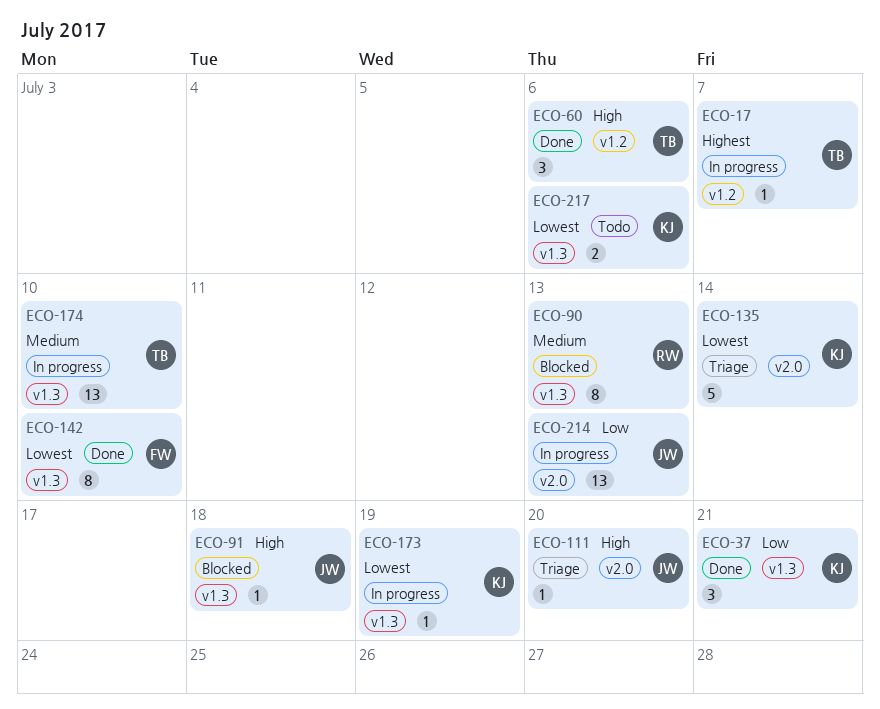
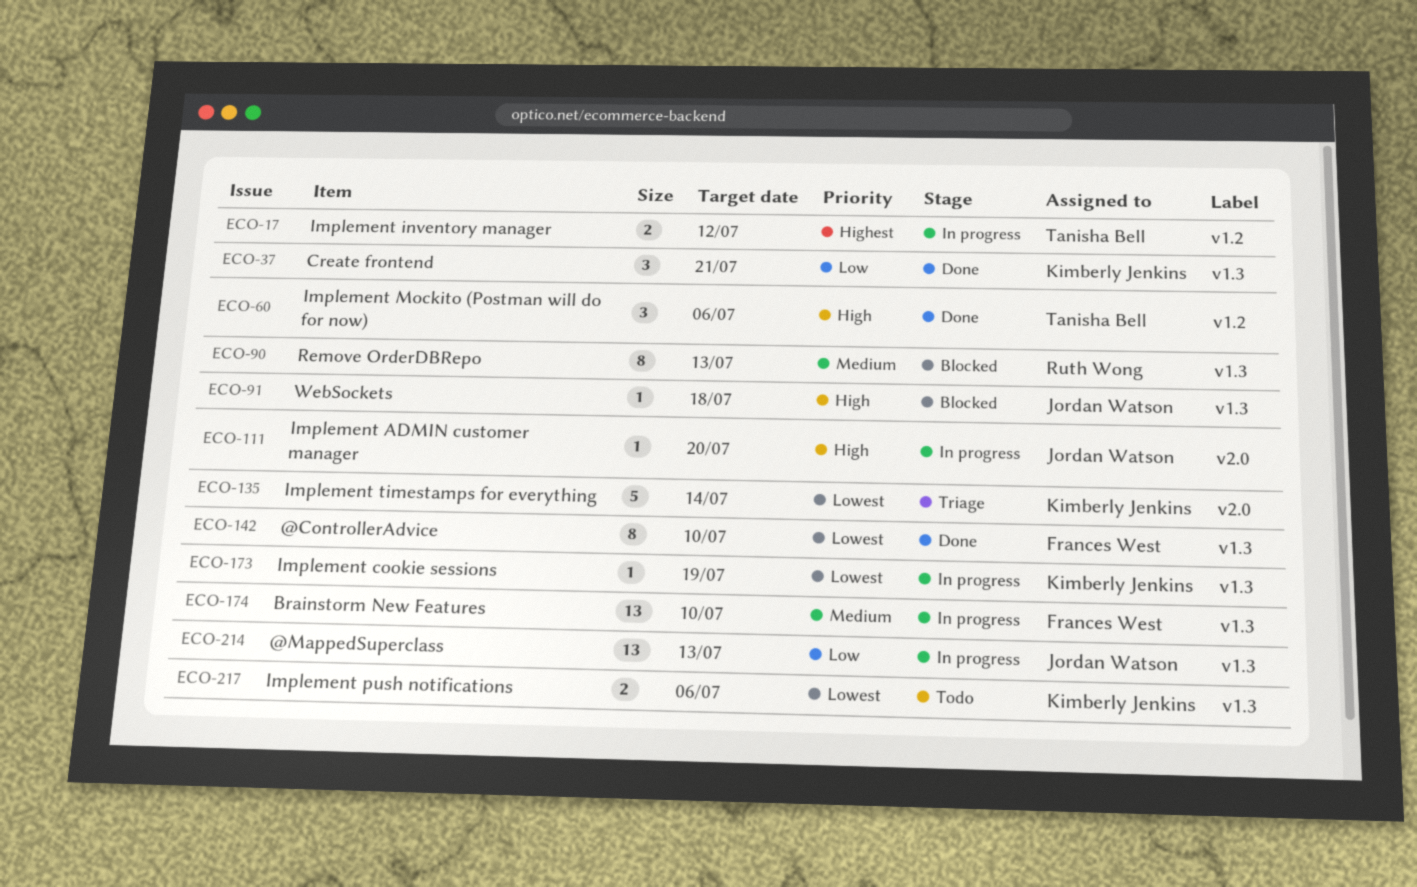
ECO-17, estimate: 1 -> 2
ECO-17, due: Jul 7 -> Jul 12
ECO-111, status: Triage -> In progress
ECO-174, owner: Tanisha Bell -> Frances West
ECO-214, label: v2.0 -> v1.3

